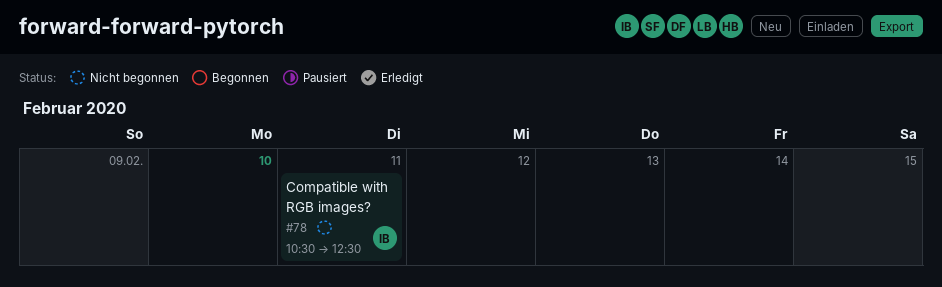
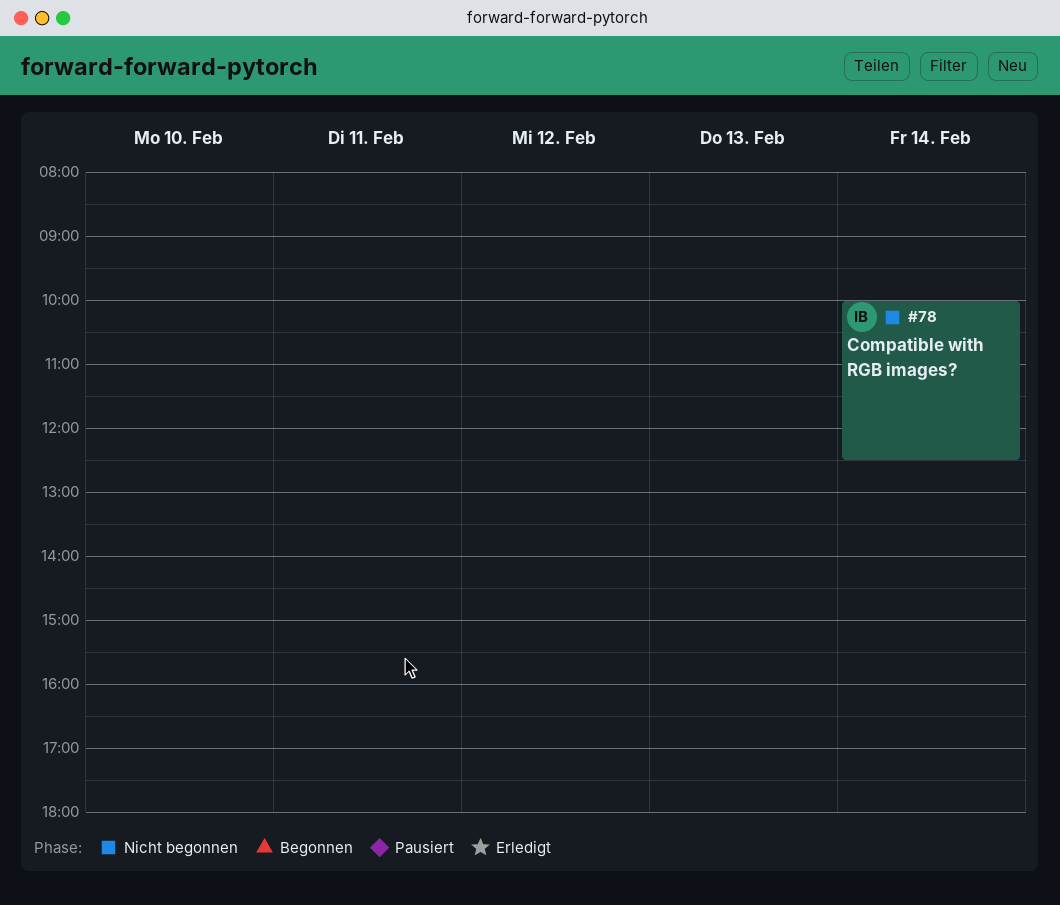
#78, day: Feb 11 -> Feb 14
#78, begins: 10:30 -> 10:00

